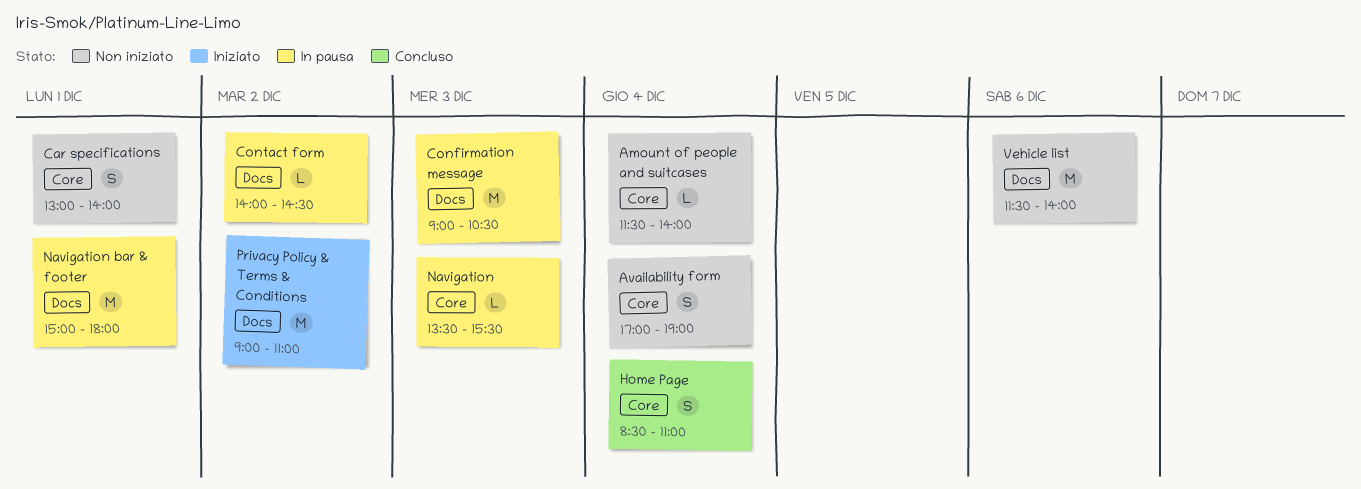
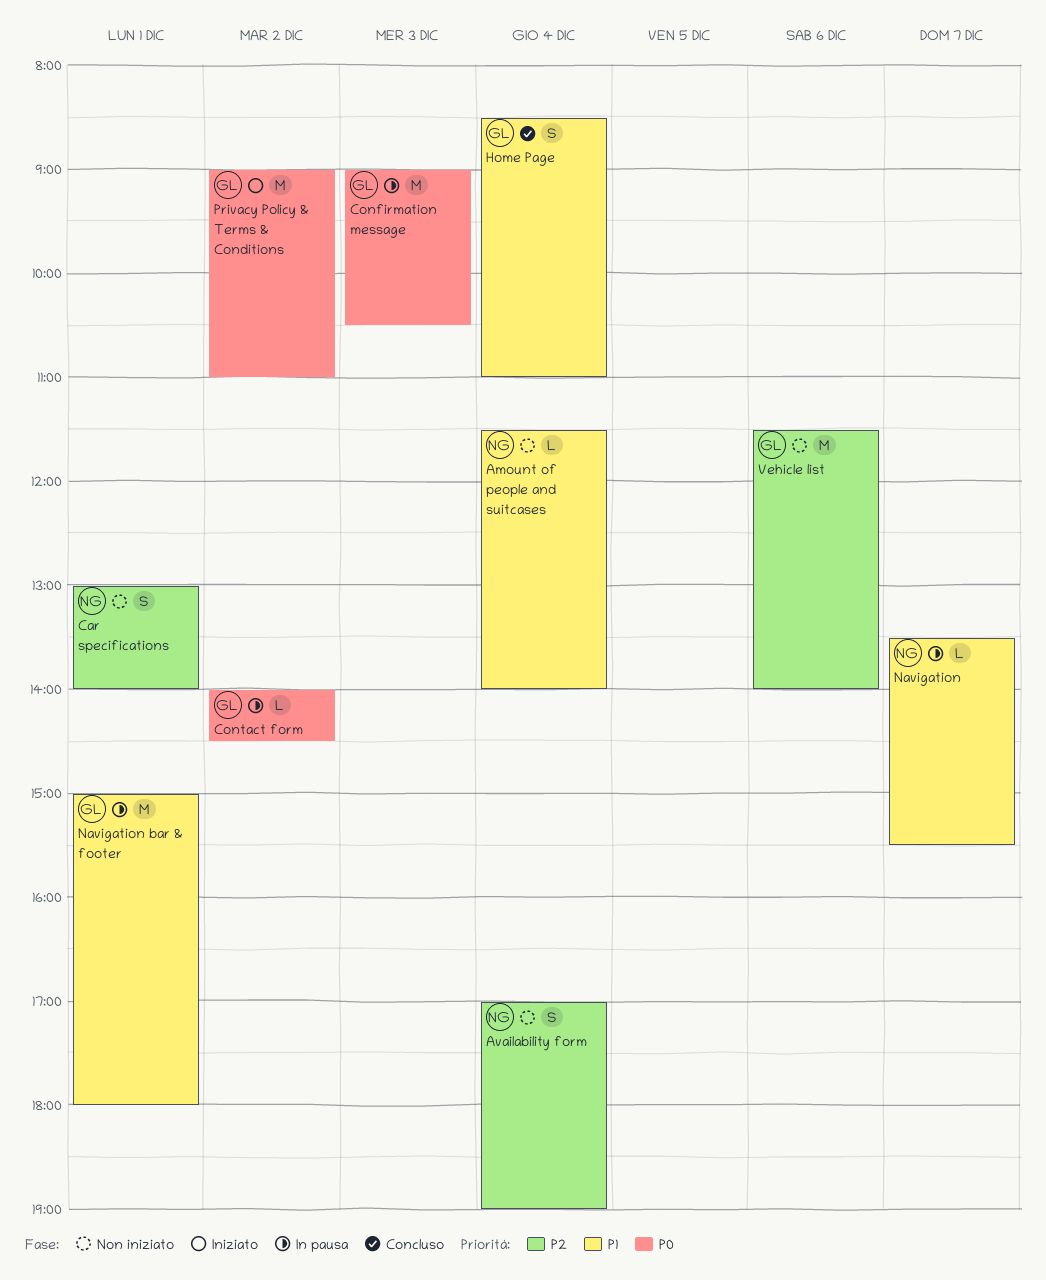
Navigation, day: Dec 3 -> Dec 7

